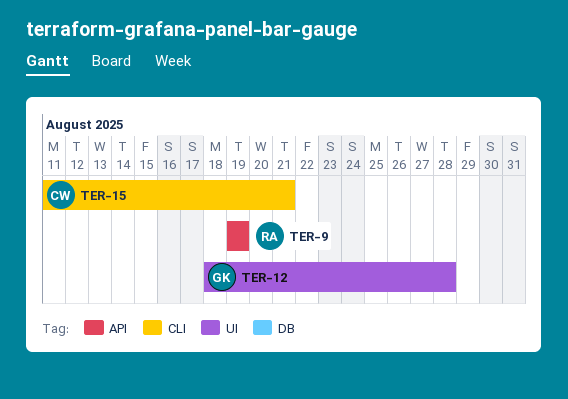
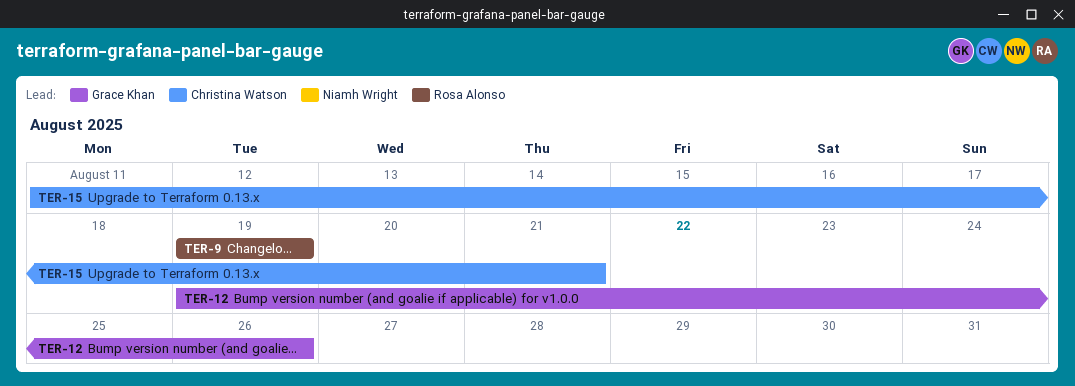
TER-12, start: Aug 18 -> Aug 19
TER-12, due: Aug 28 -> Aug 26

